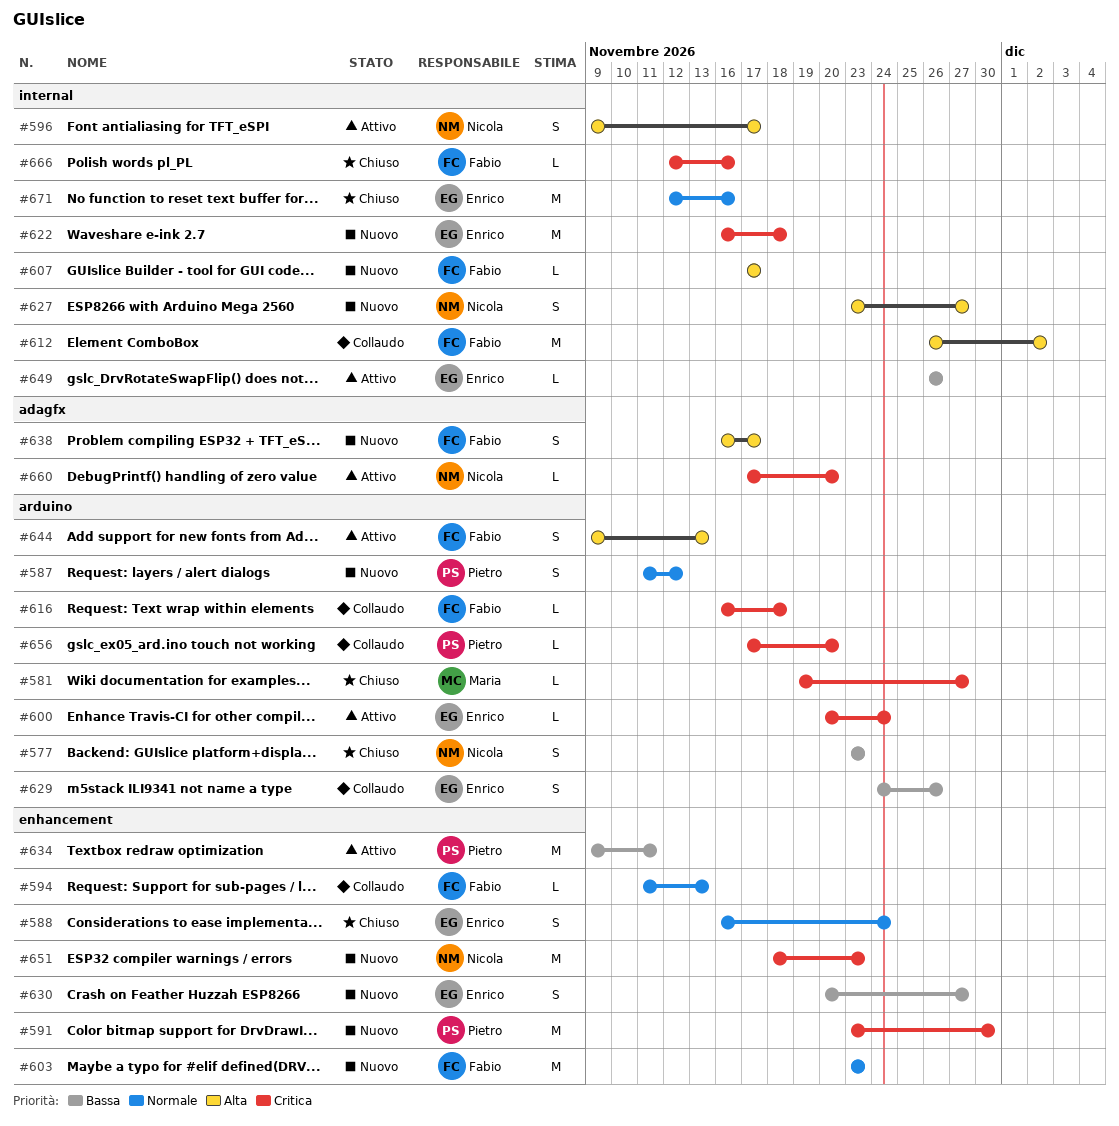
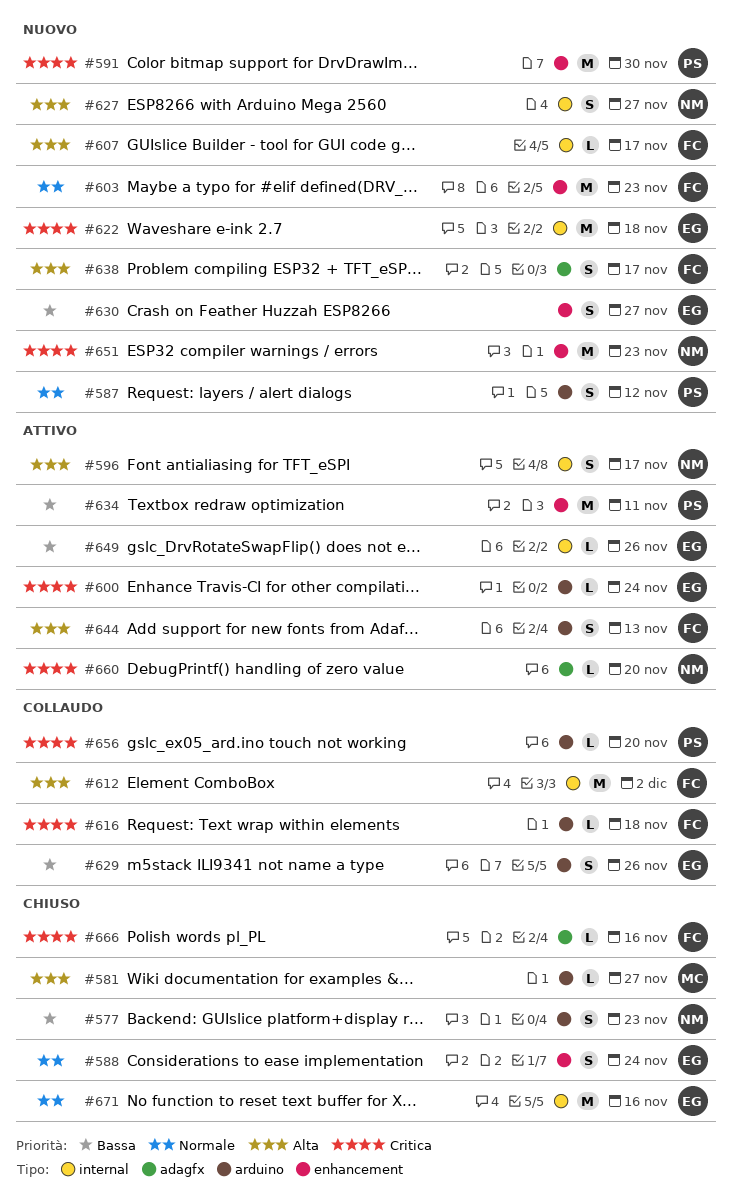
#581, priority: Critica -> Alta
#594: present -> none
#666, label: internal -> adagfx

